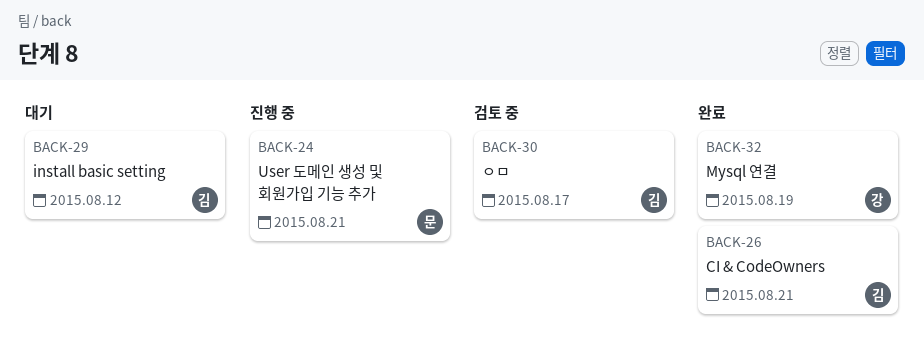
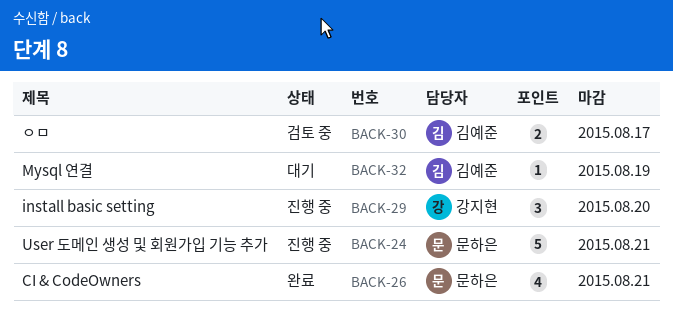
BACK-26, owner: 김예준 -> 문하은
BACK-29, status: 대기 -> 진행 중
BACK-29, owner: 김예준 -> 강지현
BACK-29, due: Aug 12 -> Aug 20
BACK-32, status: 완료 -> 대기
BACK-32, owner: 강지현 -> 김예준

